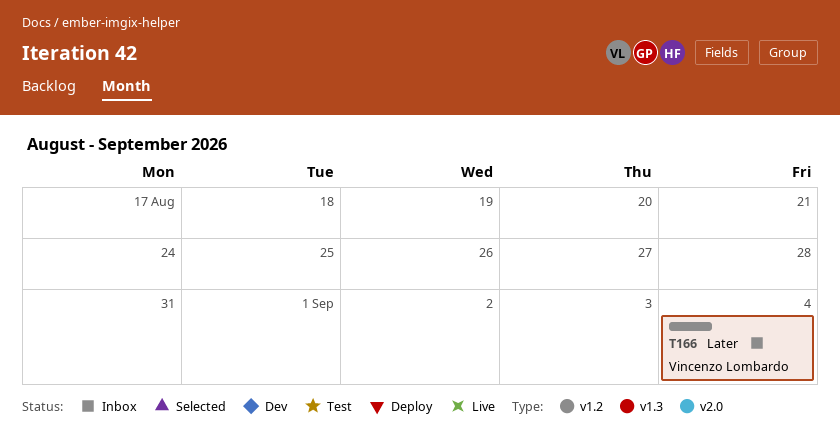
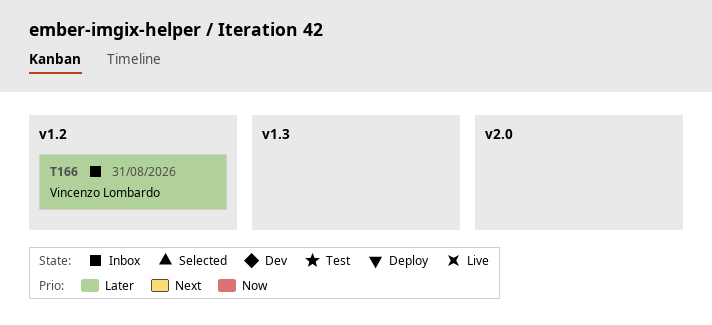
T166, due: Sep 4 -> Aug 31

